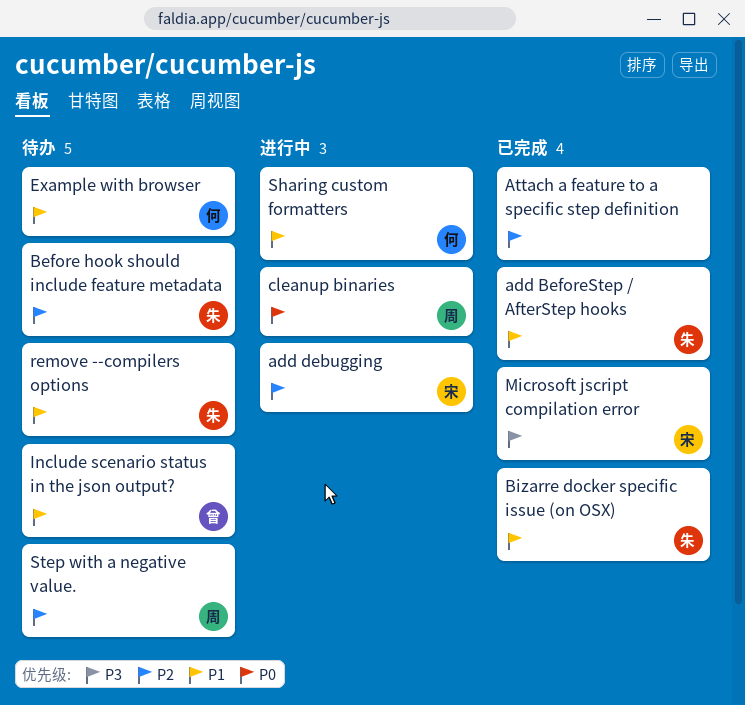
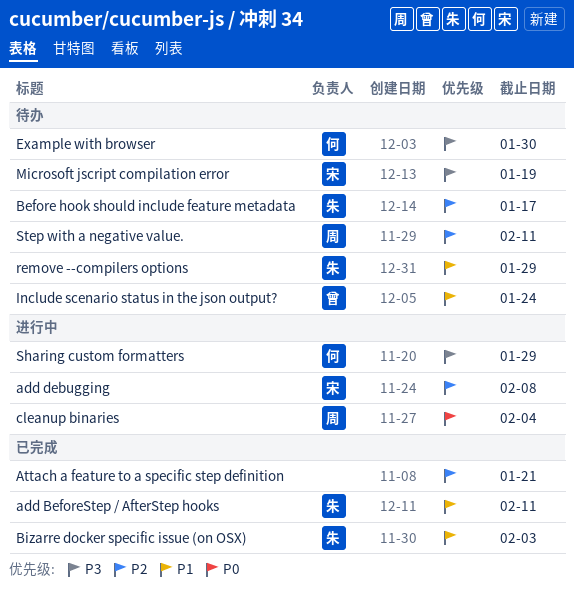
Example with browser, priority: P1 -> P3
Microsoft jscript compilation error, status: 已完成 -> 待办
Sharing custom formatters, priority: P1 -> P3

